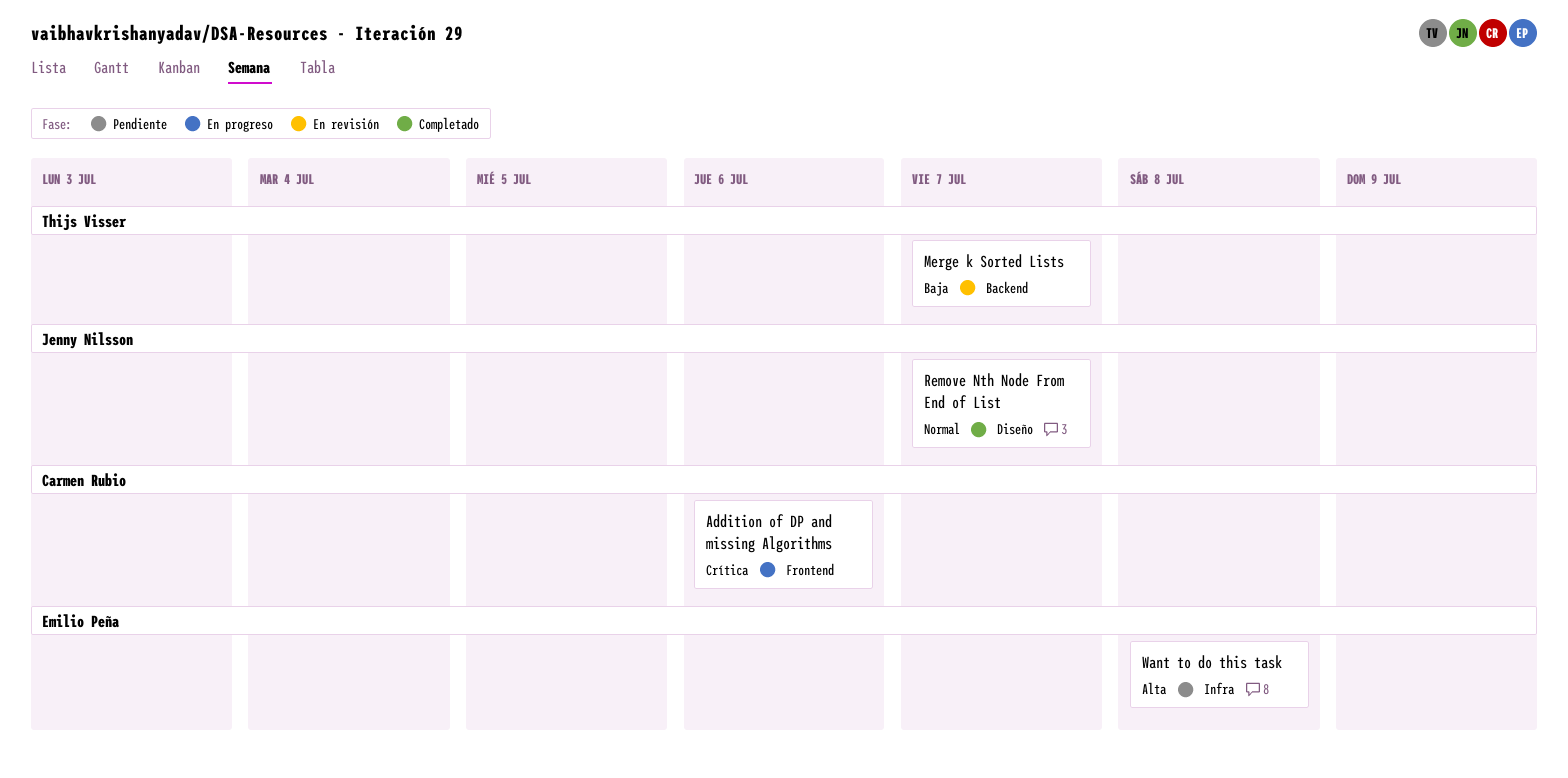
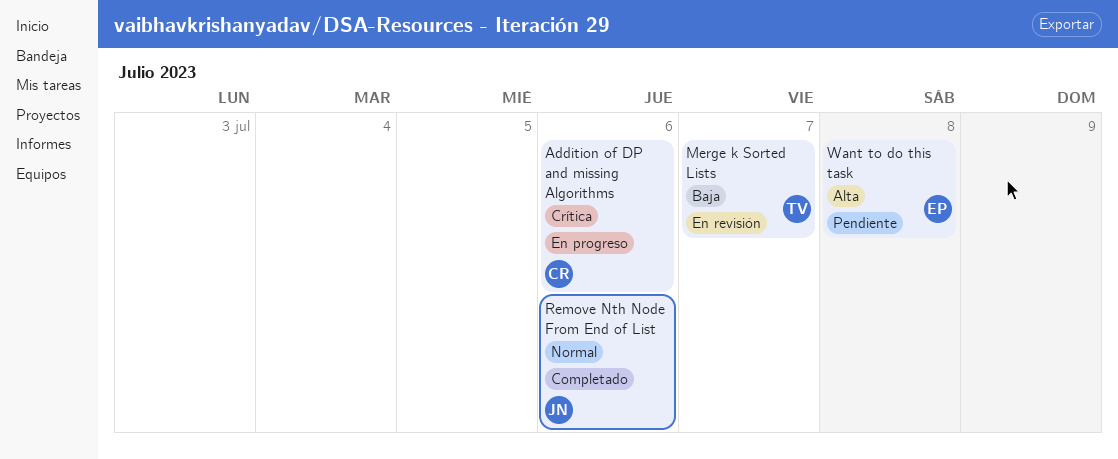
Remove Nth Node From End of List, due: Jul 7 -> Jul 6

